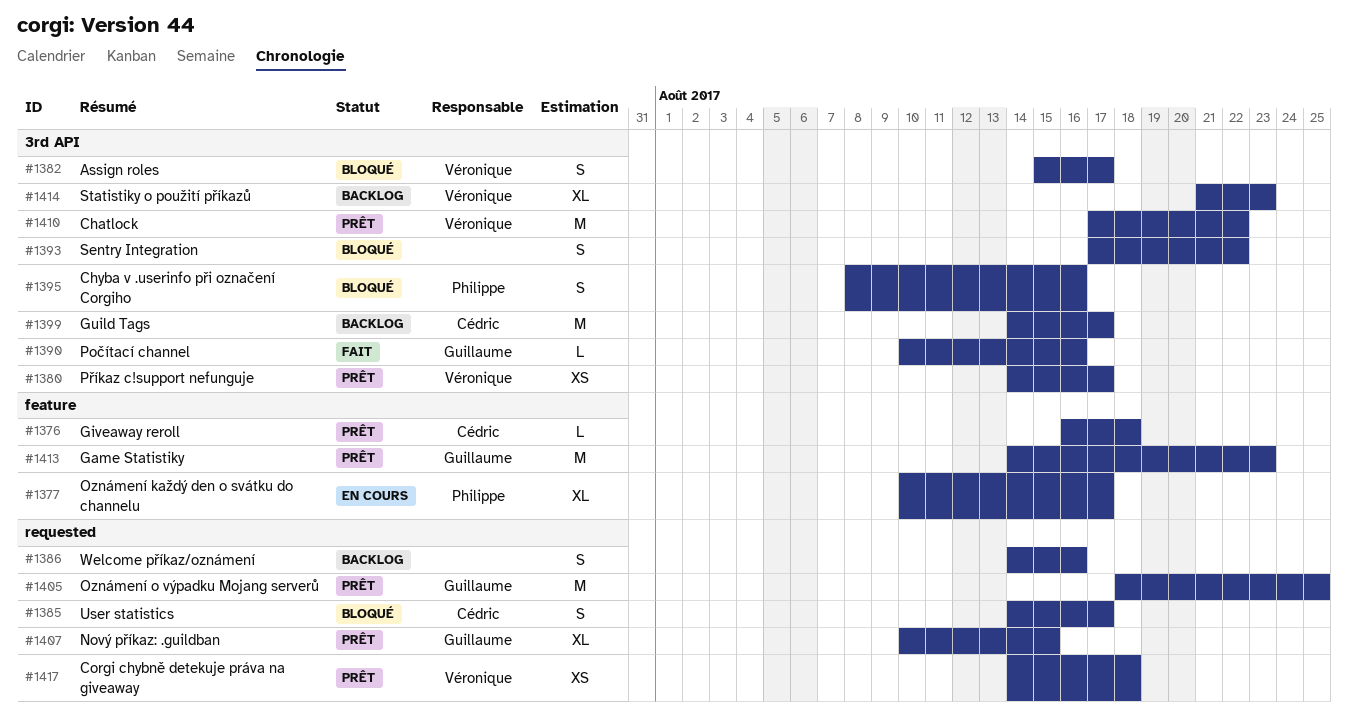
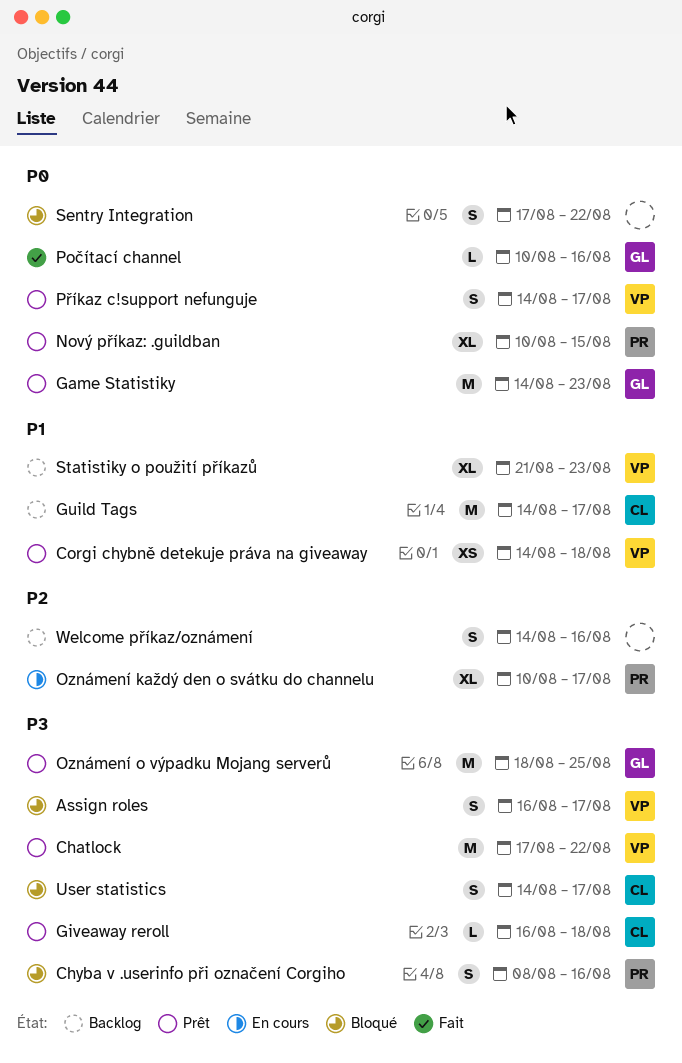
Assign roles, start: Aug 15 -> Aug 16
Nový příkaz: .guildban, owner: Guillaume -> Philippe
Příkaz c!support nefunguje, estimate: XS -> S

